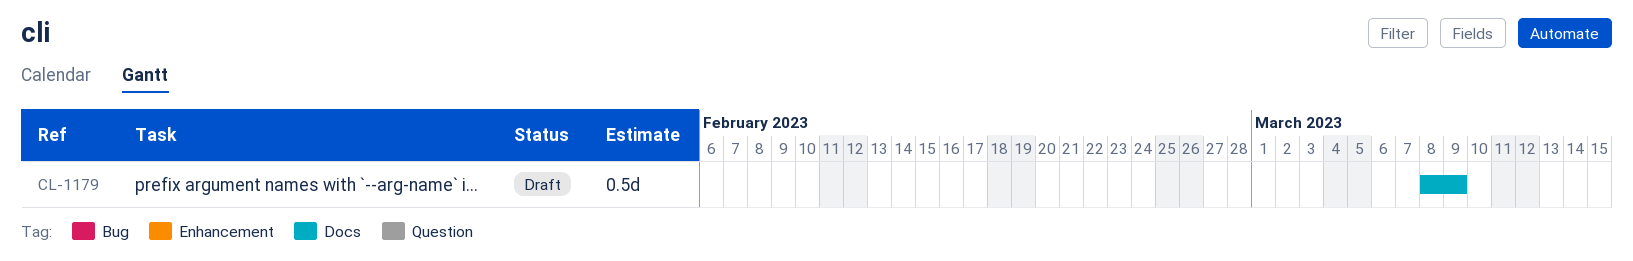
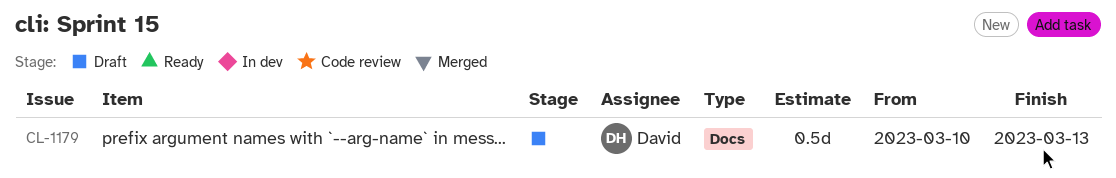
CL-1179, start: Mar 8 -> Mar 10
CL-1179, due: Mar 9 -> Mar 13

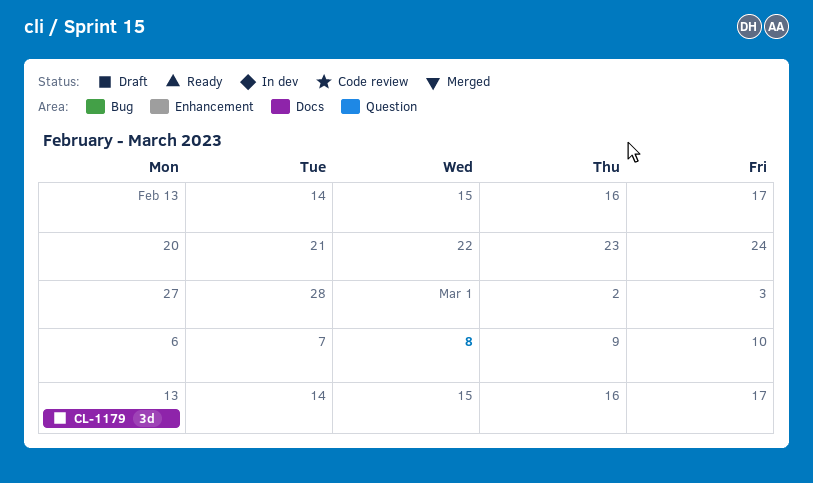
CL-1179, estimate: 0.5d -> 3d
CL-1179, start: Mar 10 -> Mar 13

